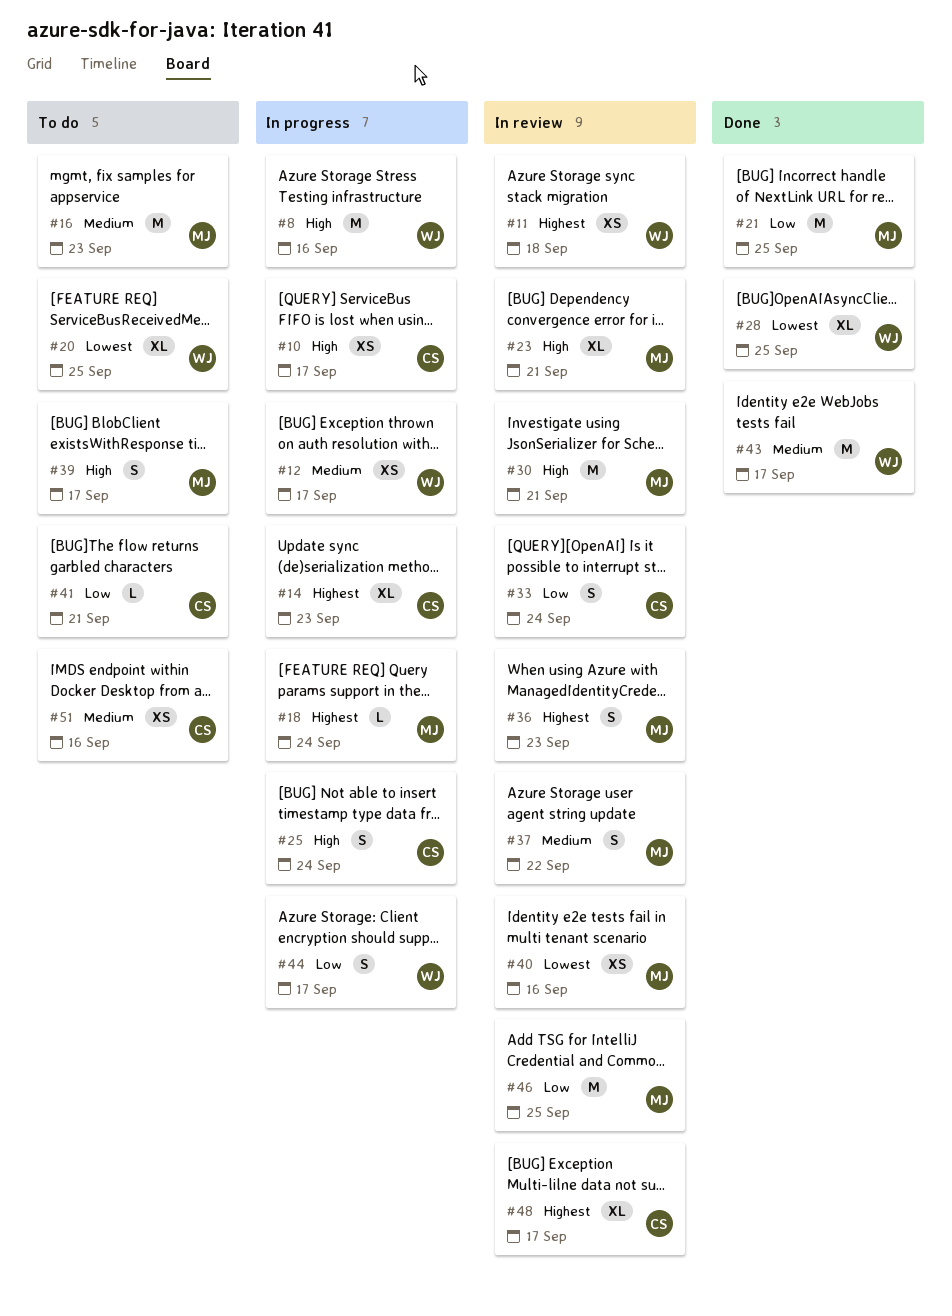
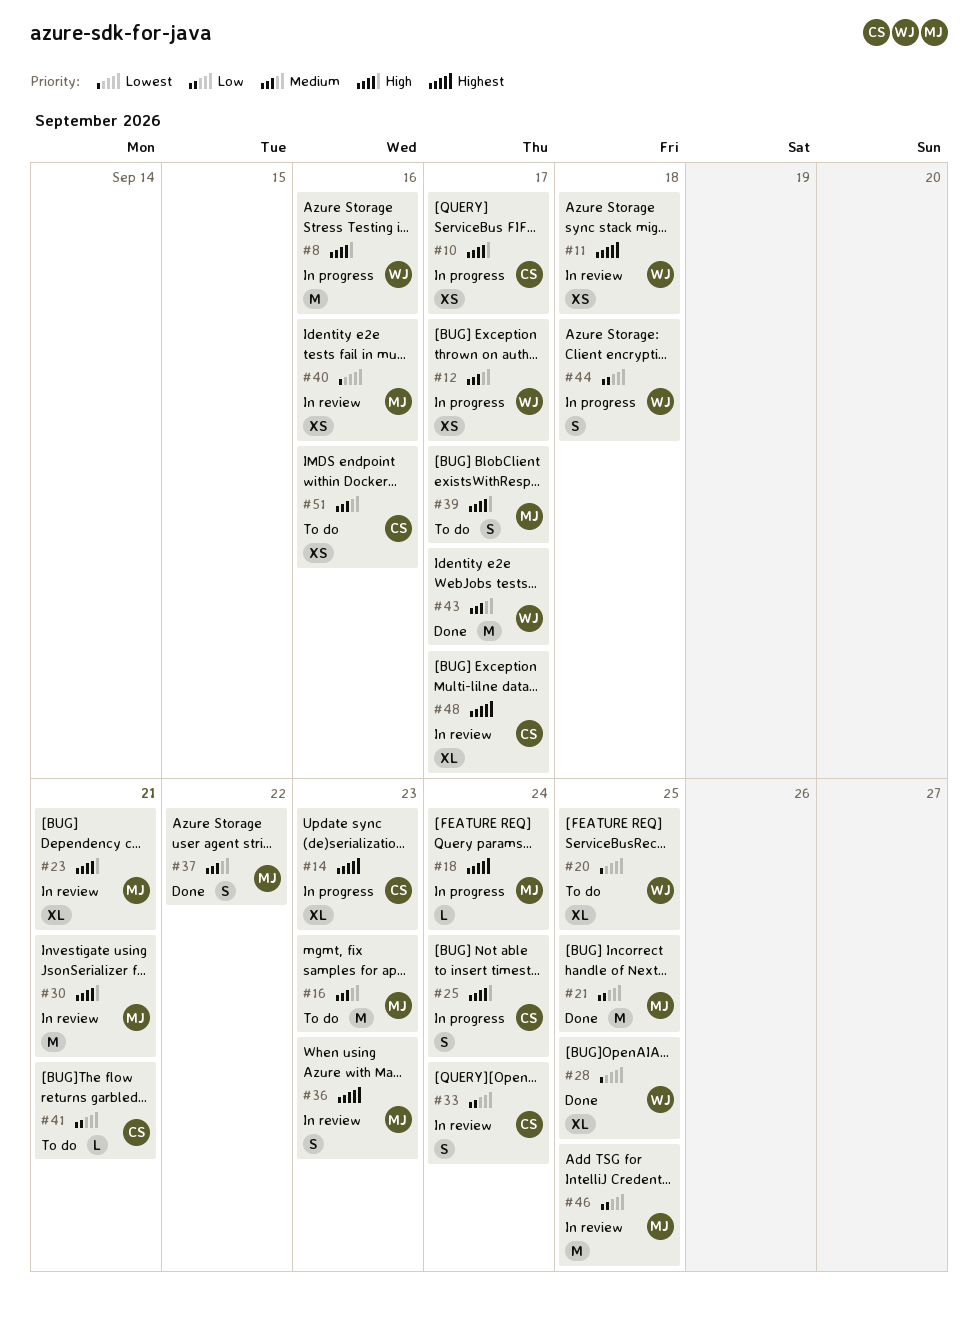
#37, status: In review -> Done
#44, due: Sep 17 -> Sep 18

